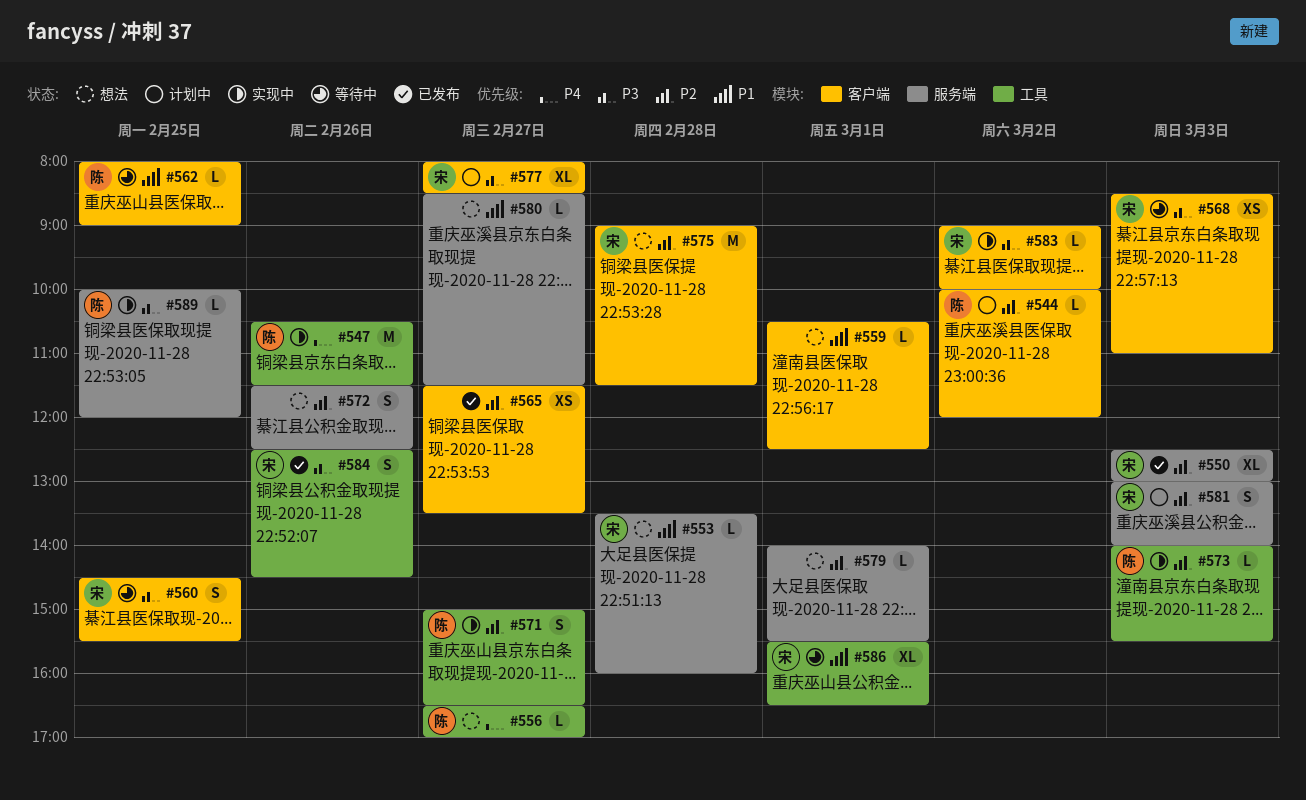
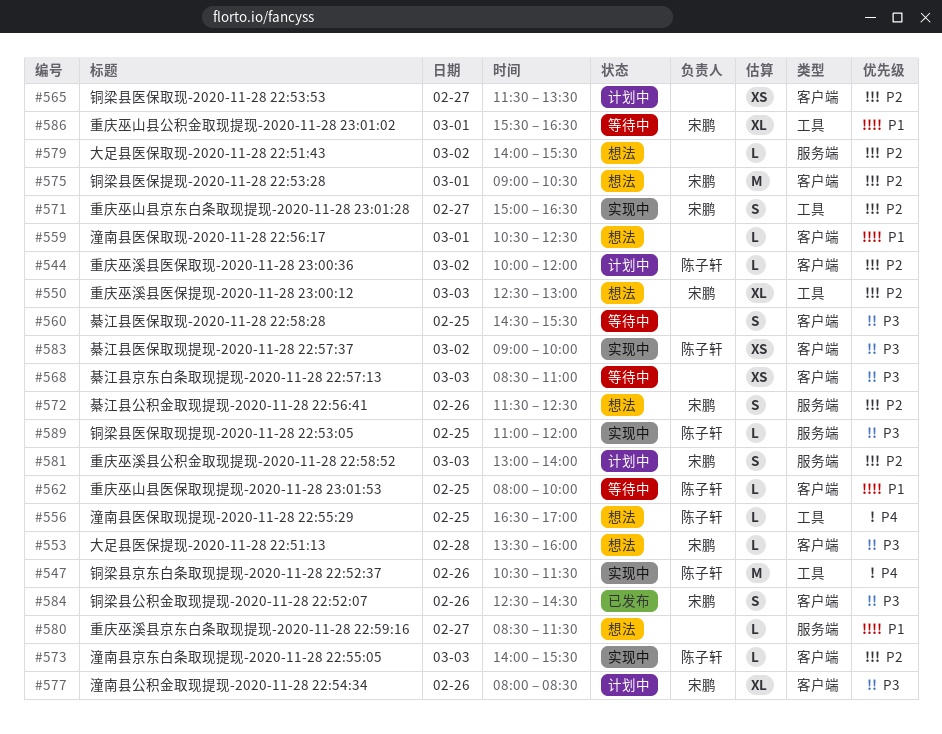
#550, status: 已发布 -> 想法
#550, label: 服务端 -> 工具
#553, priority: P1 -> P3
#553, label: 服务端 -> 客户端
#556, day: Feb 27 -> Feb 25
#560, owner: 宋鹏 -> none
#562, ends: 09:00 -> 10:00
#565, status: 已发布 -> 计划中
#568, owner: 宋鹏 -> none
#571, owner: 陈子轩 -> 宋鹏
#572, owner: none -> 宋鹏
#573, label: 工具 -> 客户端
#575, day: Feb 28 -> Mar 1
#575, ends: 11:30 -> 10:30
#577, day: Feb 27 -> Feb 26
#579, day: Mar 1 -> Mar 2
#583, owner: 宋鹏 -> 陈子轩
#583, estimate: L -> XS
#584, label: 工具 -> 客户端
#589, begins: 10:00 -> 11:00

